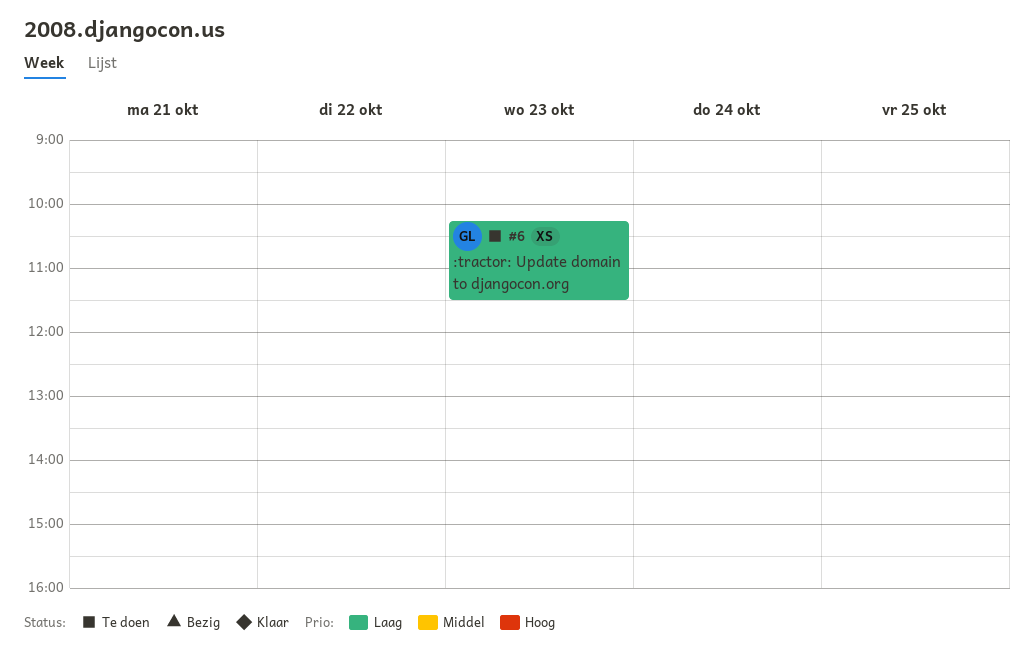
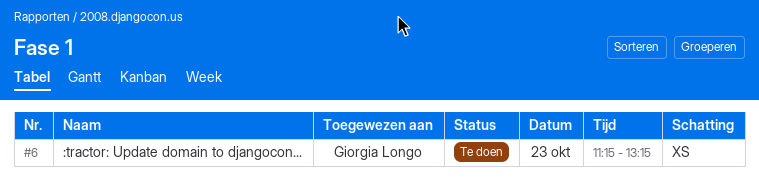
#6, begins: 10:15 -> 11:15
#6, ends: 11:30 -> 13:15

